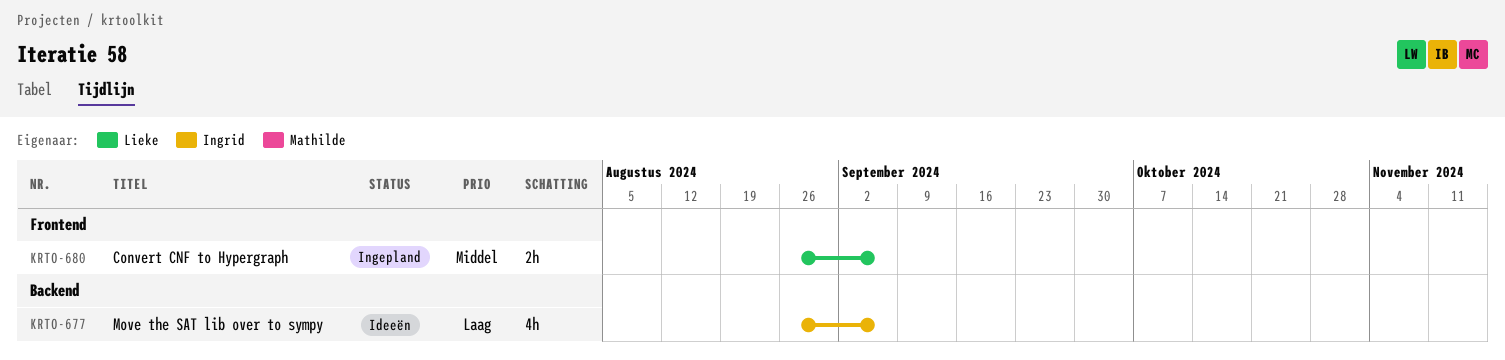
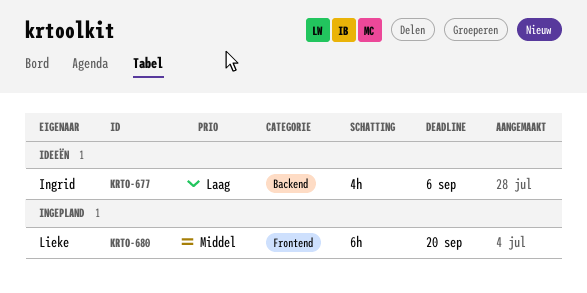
KRTO-680, estimate: 2h -> 6h
KRTO-680, due: Sep 6 -> Sep 20

